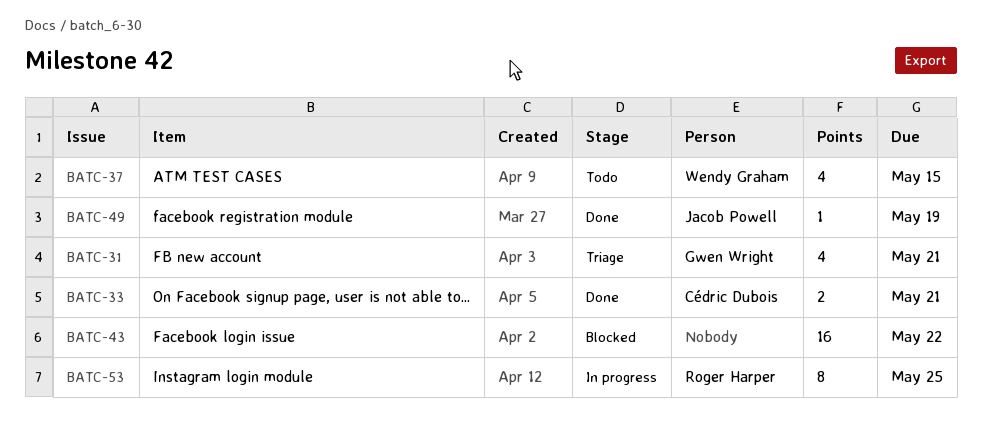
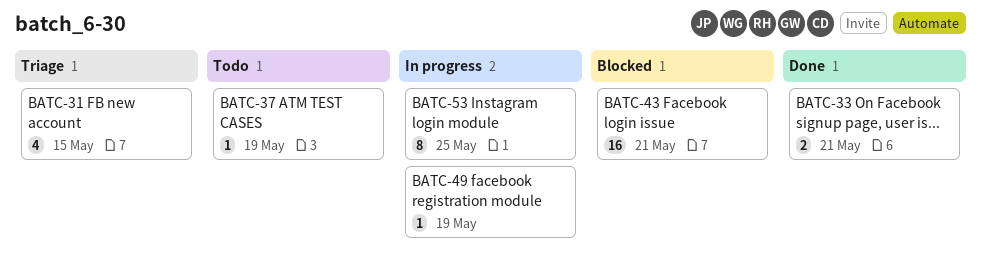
BATC-31, due: May 21 -> May 15
BATC-37, estimate: 4 -> 1
BATC-37, due: May 15 -> May 19
BATC-43, due: May 22 -> May 21
BATC-49, status: Done -> In progress

